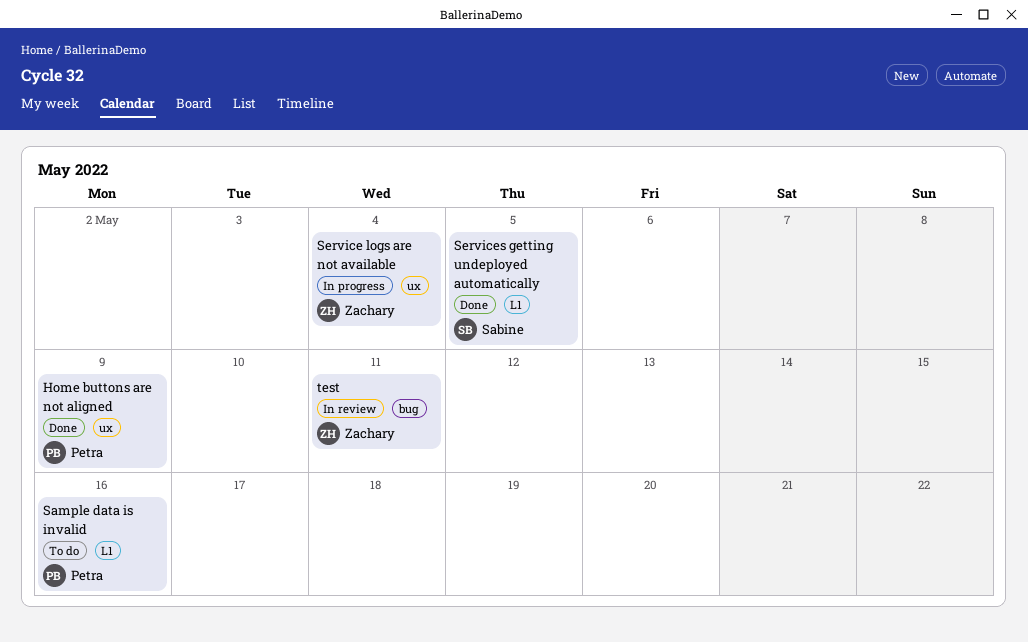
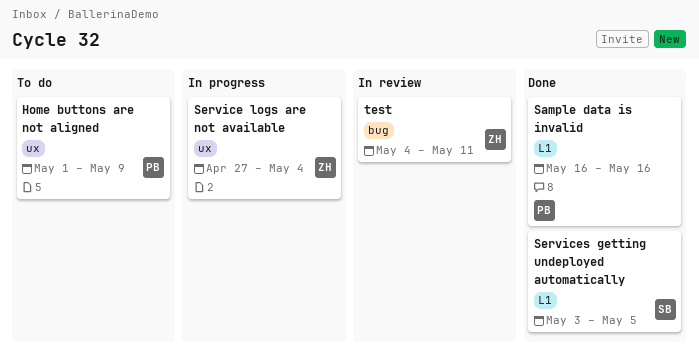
Home buttons are not aligned, status: Done -> To do
Sample data is invalid, status: To do -> Done

